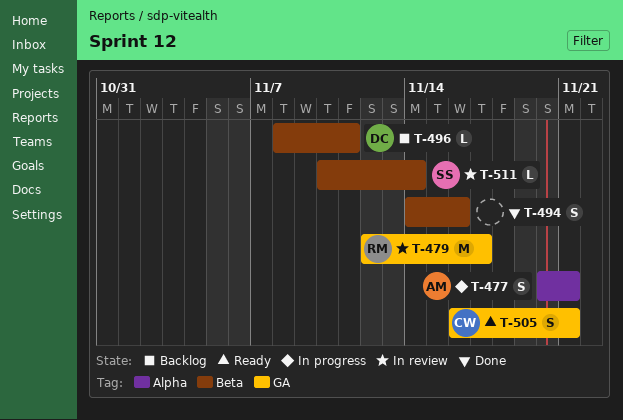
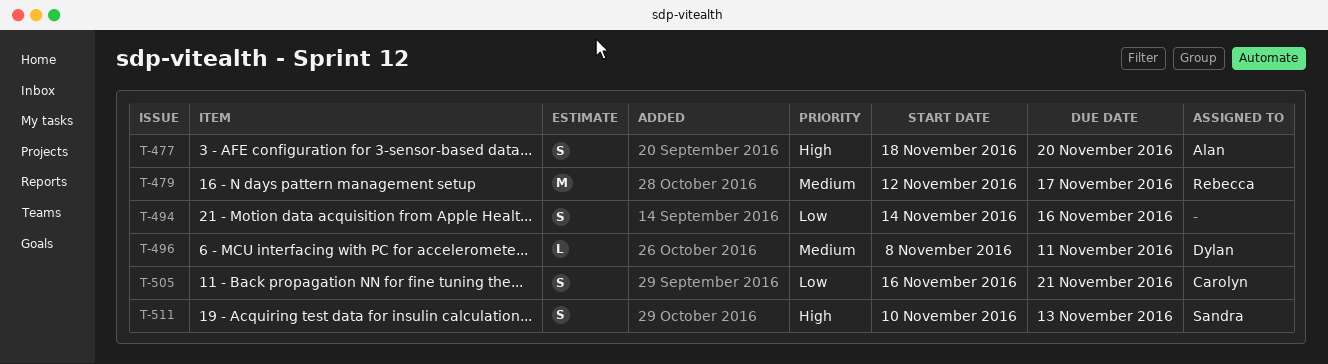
T-477, start: Nov 20 -> Nov 18
T-477, due: Nov 21 -> Nov 20
T-511, estimate: L -> S
T-511, due: Nov 14 -> Nov 13

